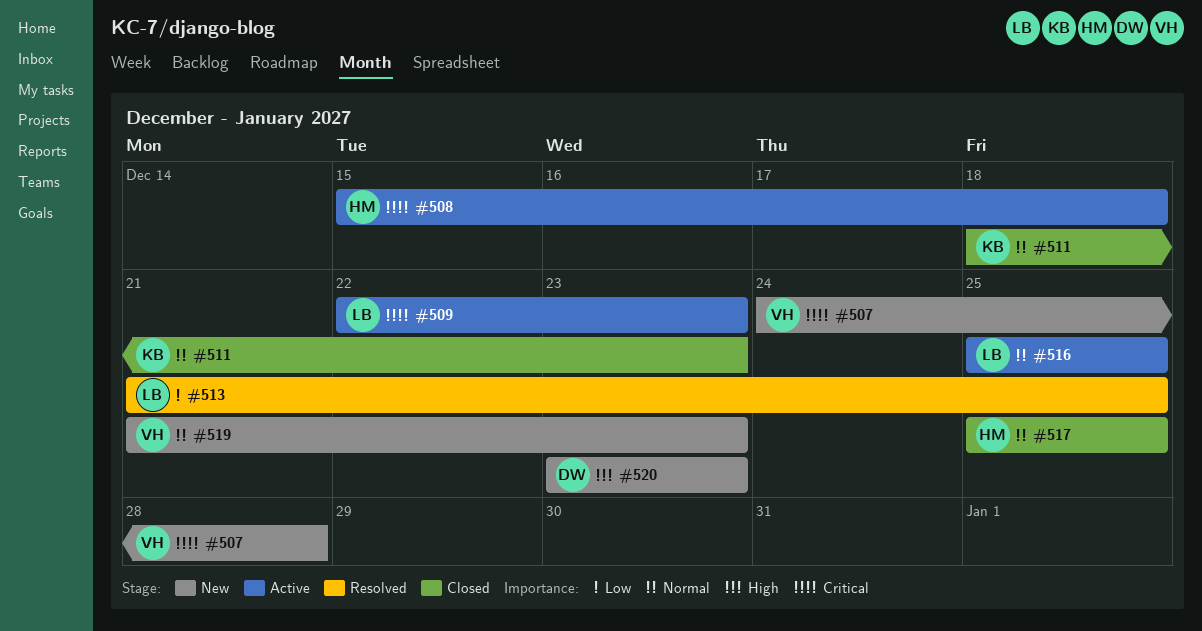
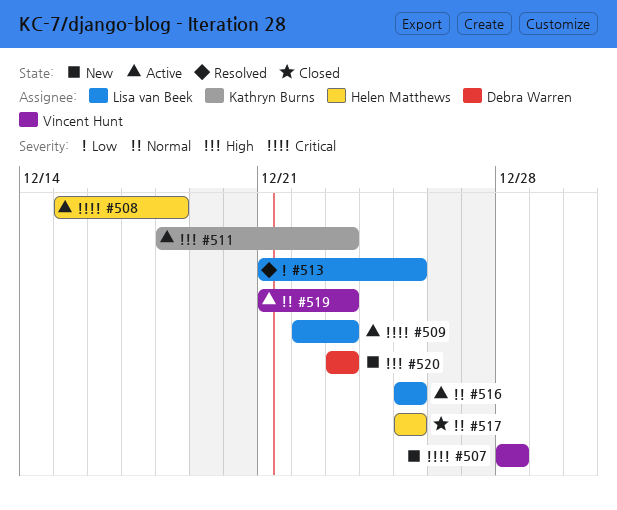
#507, start: Dec 24 -> Dec 28
#511, status: Closed -> Active
#511, priority: Normal -> High
#519, status: New -> Active

